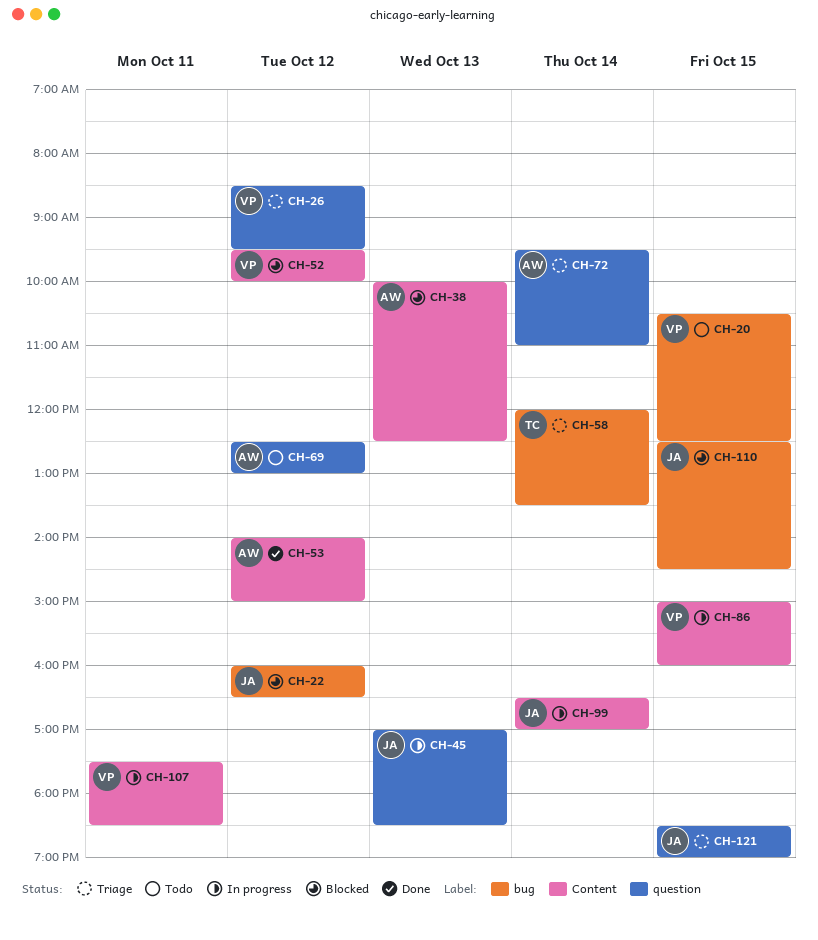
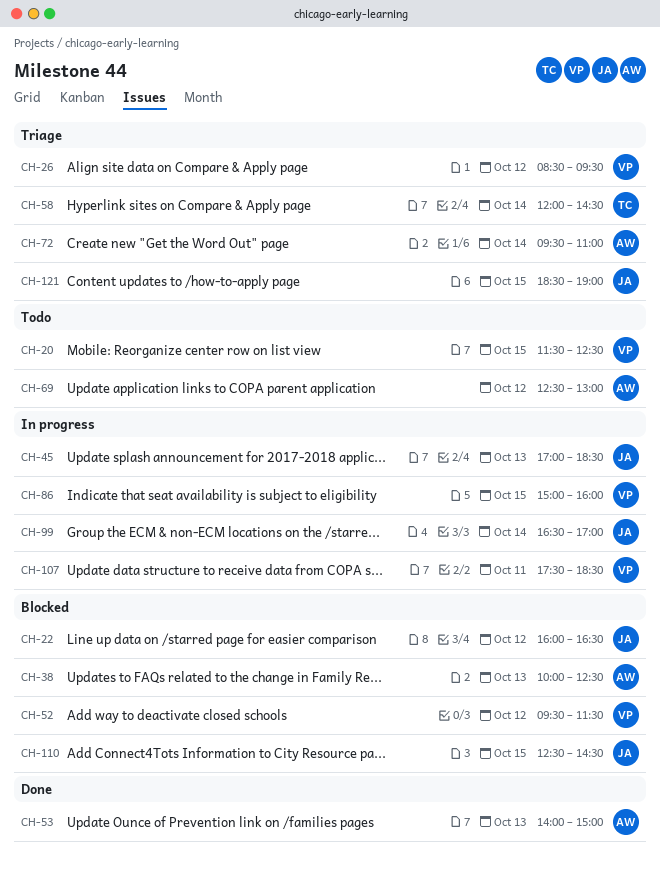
CH-20, begins: 10:30 -> 11:30
CH-52, ends: 10:00 -> 11:30
CH-53, day: Oct 12 -> Oct 13
CH-58, ends: 13:30 -> 14:30

